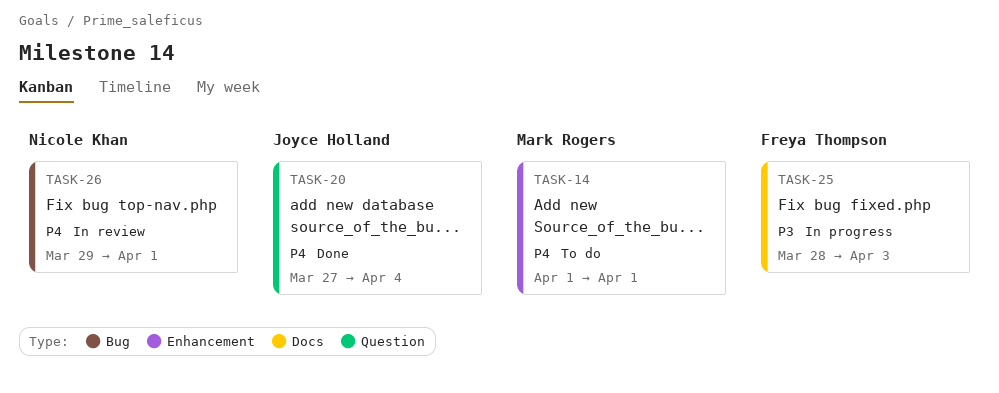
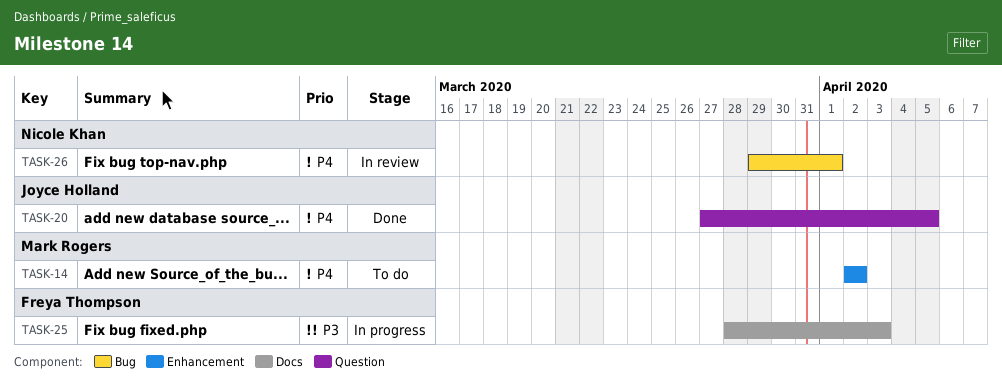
TASK-14, start: Apr 1 -> Apr 2
TASK-14, due: Apr 1 -> Apr 2
TASK-20, due: Apr 4 -> Apr 5

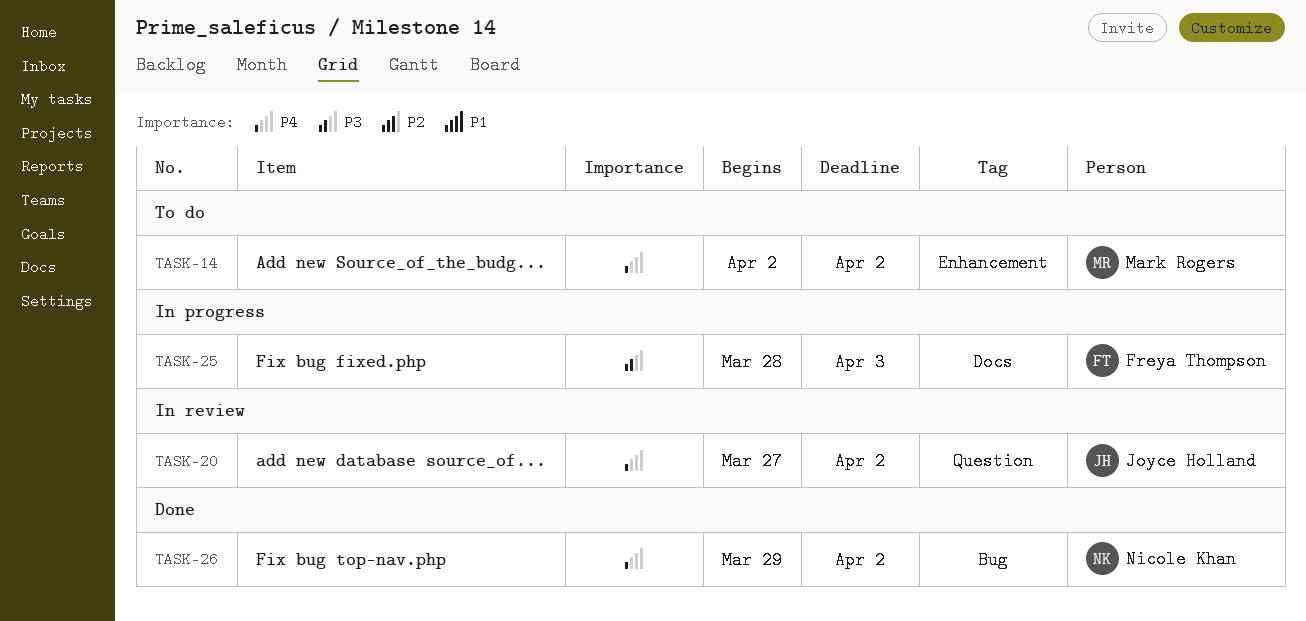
TASK-20, status: Done -> In review
TASK-20, due: Apr 5 -> Apr 2
TASK-26, status: In review -> Done
TASK-26, due: Apr 1 -> Apr 2

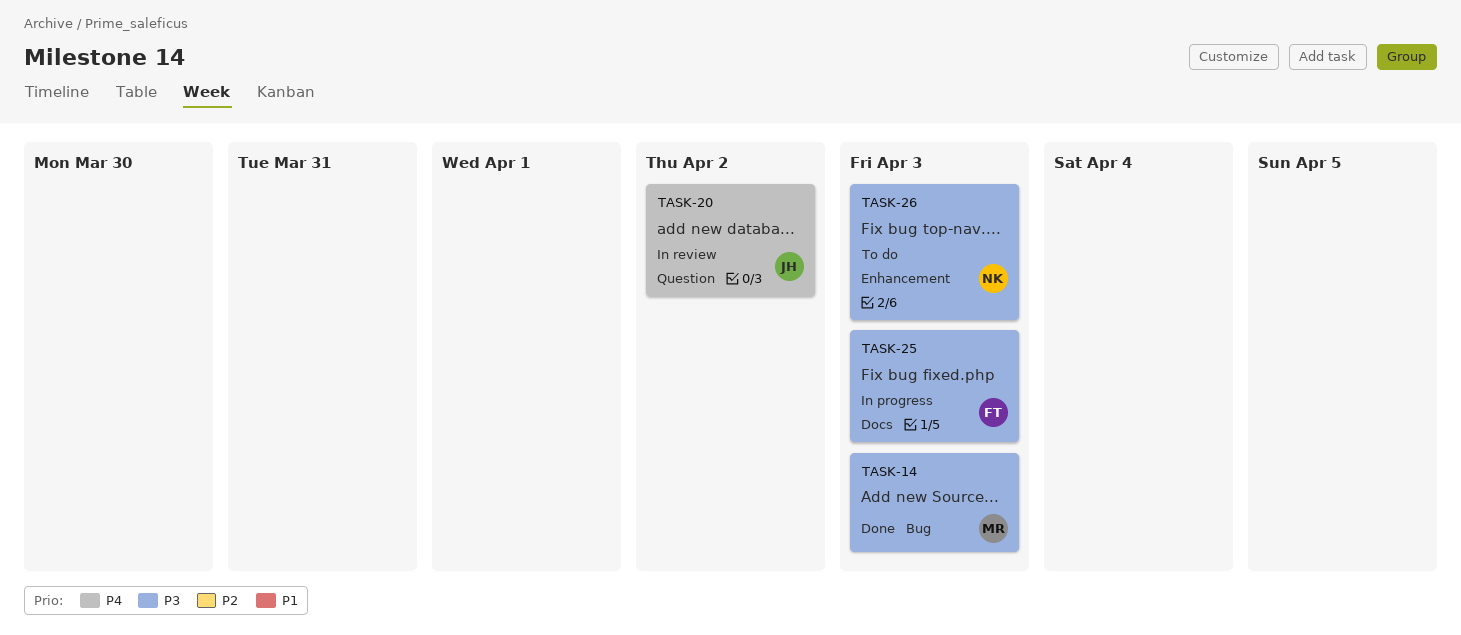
TASK-14, status: To do -> Done
TASK-14, priority: P4 -> P3
TASK-14, label: Enhancement -> Bug
TASK-14, due: Apr 2 -> Apr 3
TASK-26, status: Done -> To do
TASK-26, priority: P4 -> P3
TASK-26, label: Bug -> Enhancement
TASK-26, due: Apr 2 -> Apr 3

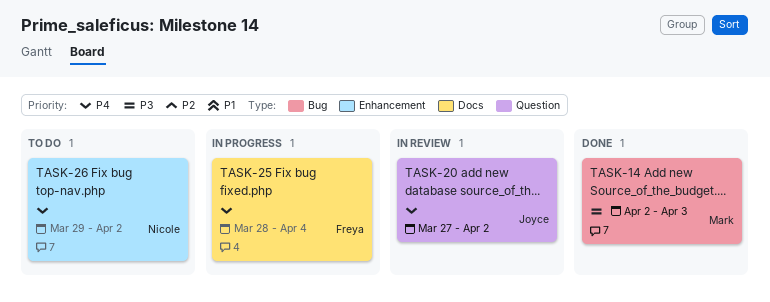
TASK-25, priority: P3 -> P4
TASK-25, due: Apr 3 -> Apr 4
TASK-26, priority: P3 -> P4
TASK-26, due: Apr 3 -> Apr 2

